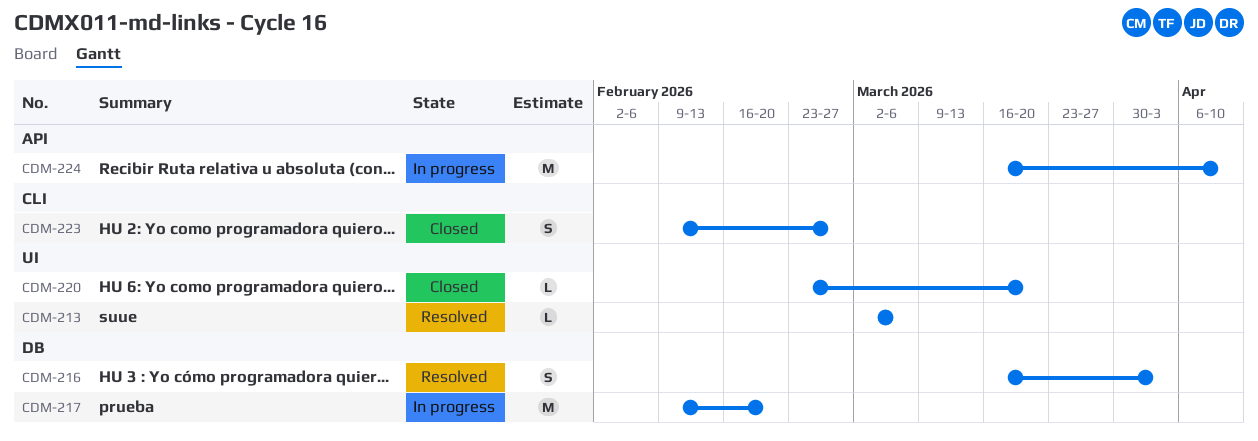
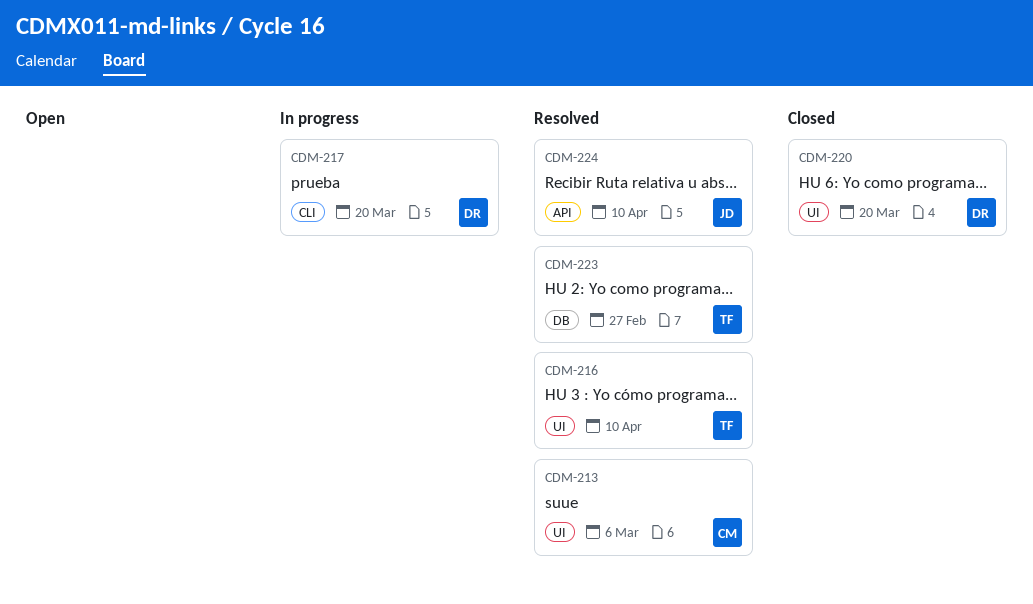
CDM-216, label: DB -> UI
CDM-216, due: Apr 3 -> Apr 10
CDM-217, label: DB -> CLI
CDM-217, due: Feb 20 -> Mar 20
CDM-223, status: Closed -> Resolved
CDM-223, label: CLI -> DB
CDM-224, status: In progress -> Resolved

